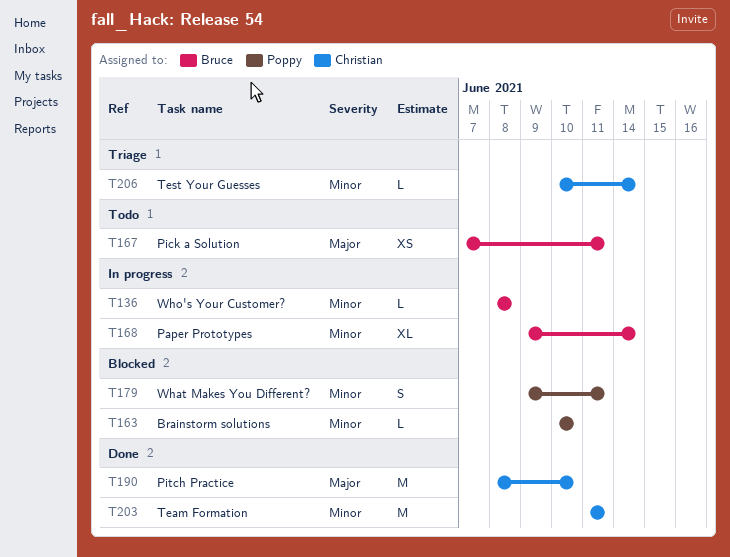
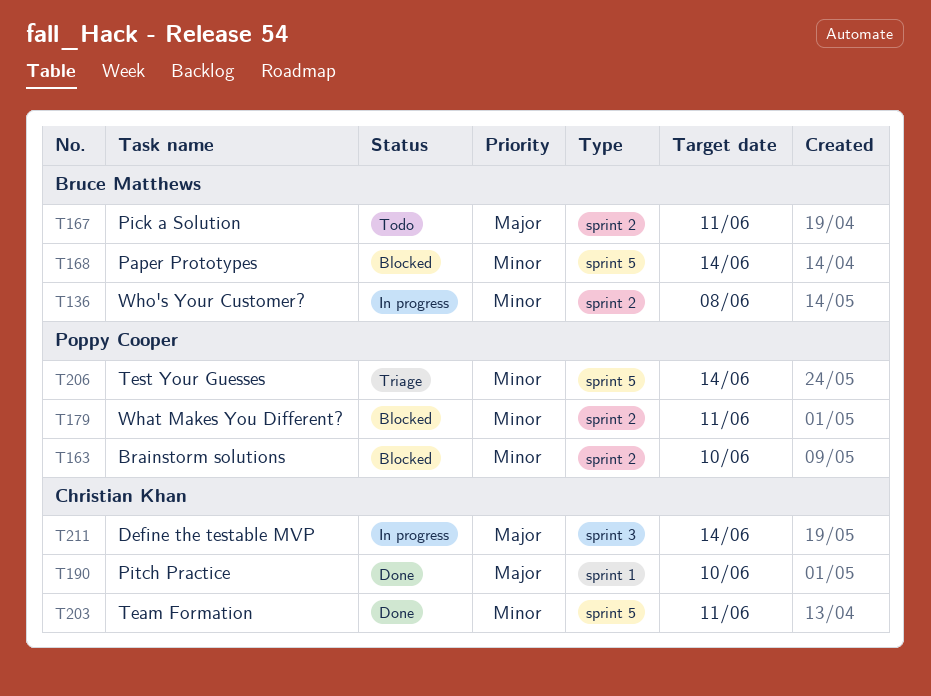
T168, status: In progress -> Blocked
T206, owner: Christian Khan -> Poppy Cooper
T211: none -> present

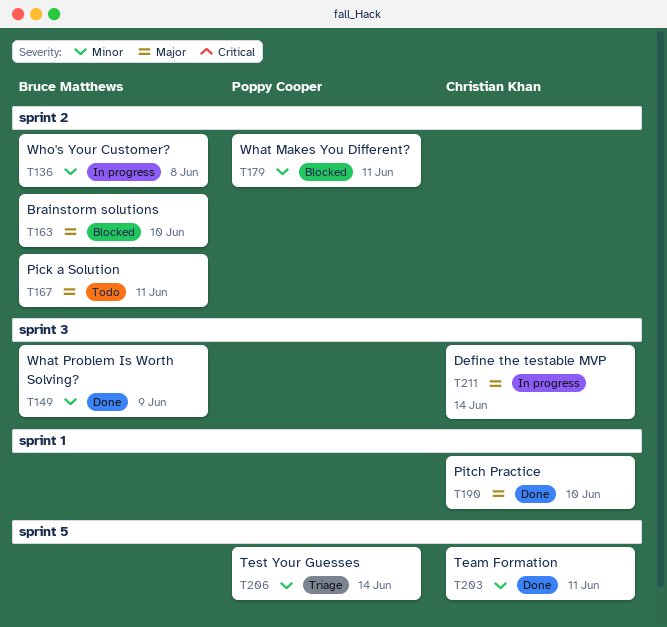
T149: none -> present
T163, owner: Poppy Cooper -> Bruce Matthews
T163, priority: Minor -> Major
T168: present -> none

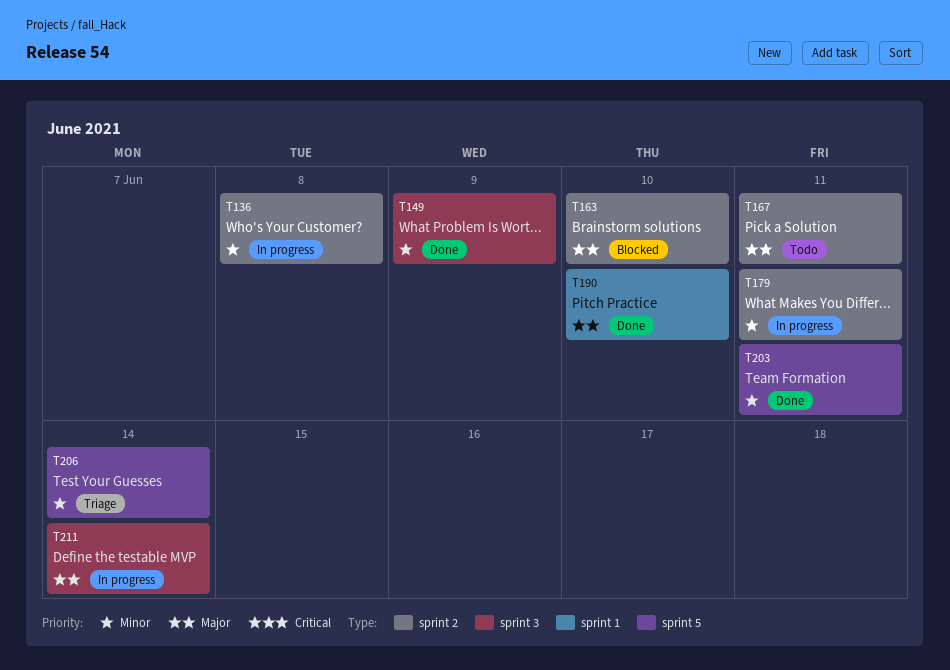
T179, status: Blocked -> In progress

